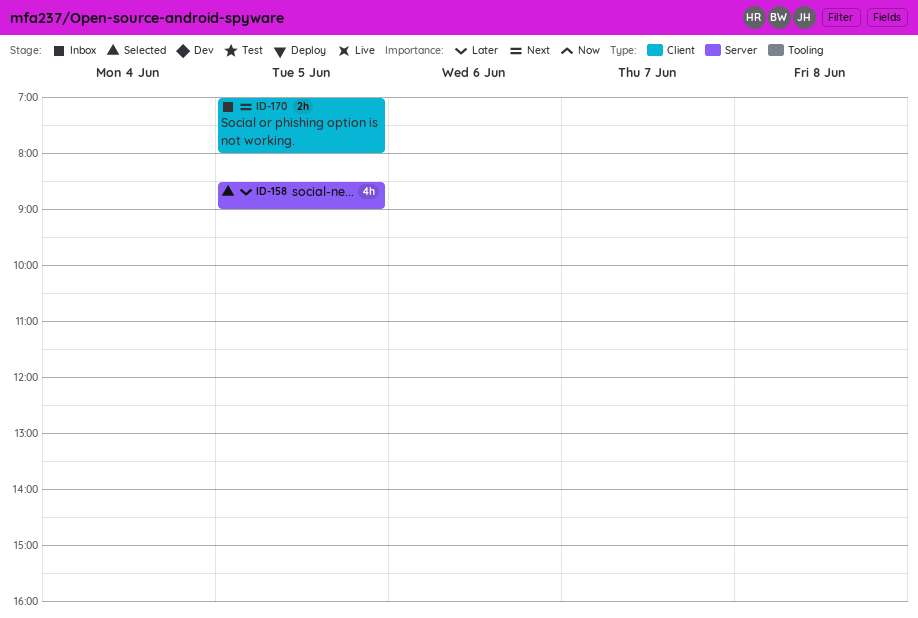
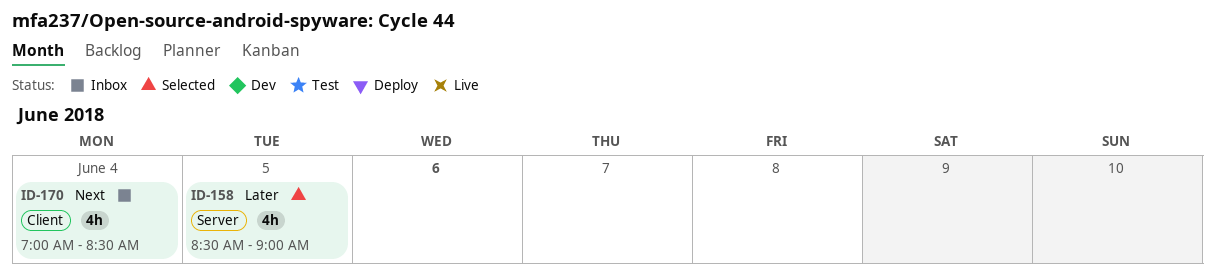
ID-170, estimate: 2h -> 4h
ID-170, day: Jun 5 -> Jun 4
ID-170, ends: 08:00 -> 08:30

